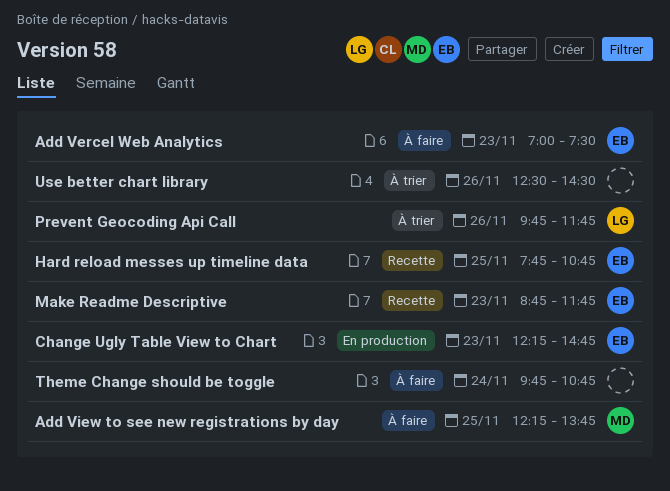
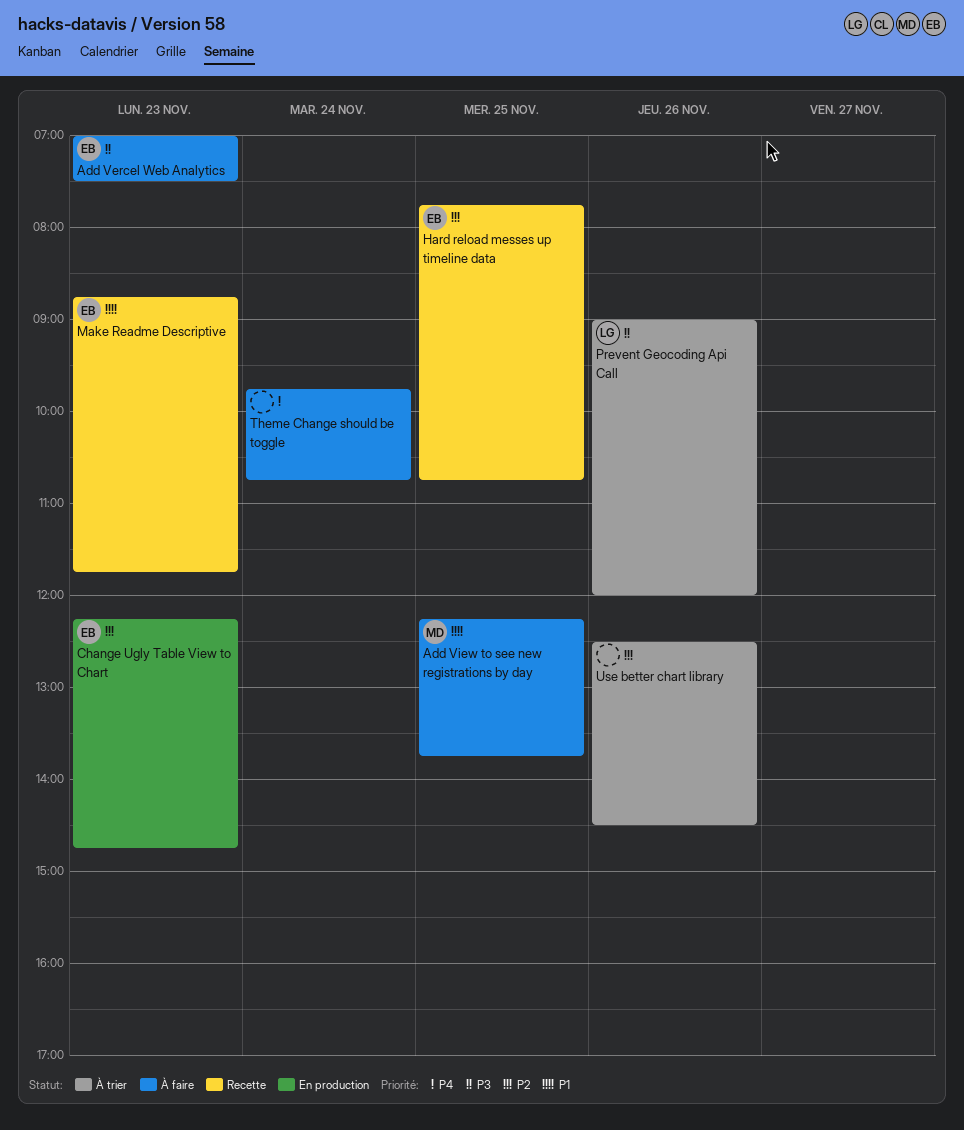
Prevent Geocoding Api Call, begins: 09:45 -> 09:00
Prevent Geocoding Api Call, ends: 11:45 -> 12:00

